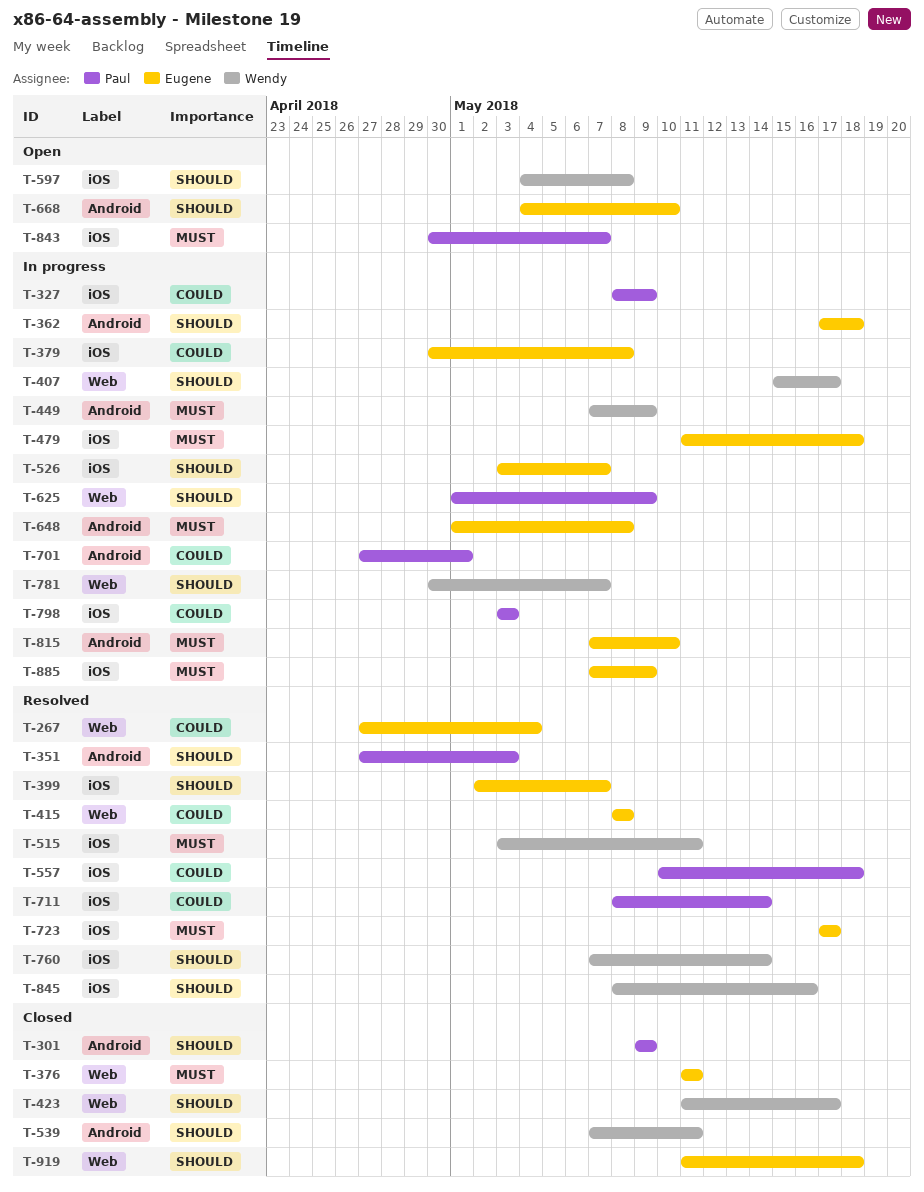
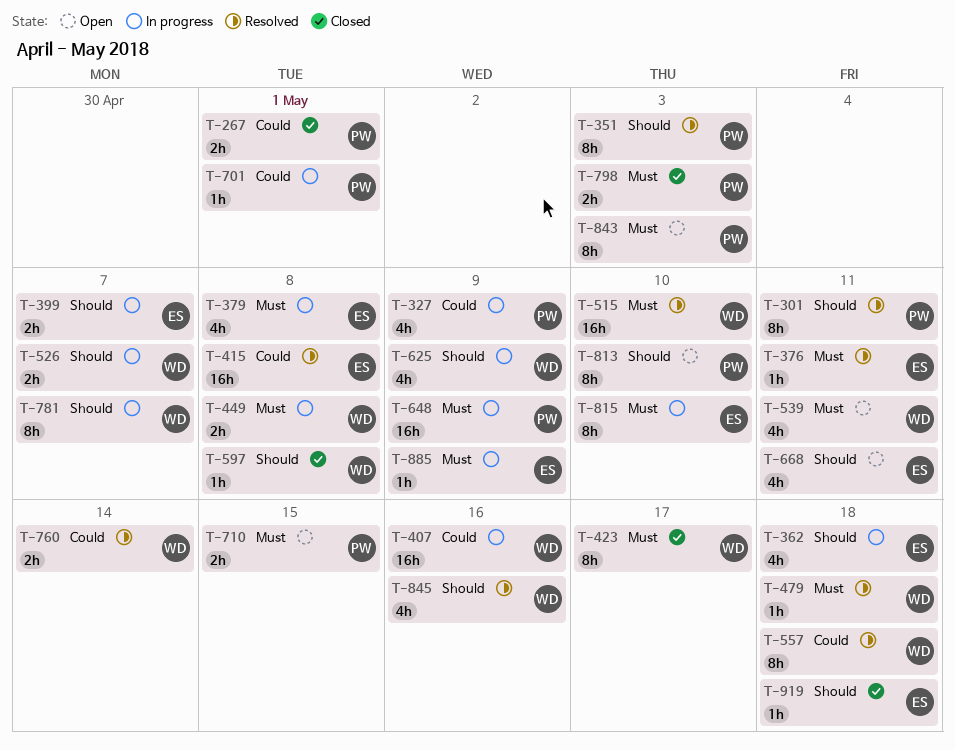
T-267, status: Resolved -> Closed
T-267, owner: Eugene -> Paul
T-267, due: May 4 -> May 1
T-301, status: Closed -> Resolved
T-301, due: May 9 -> May 11
T-376, status: Closed -> Resolved
T-379, priority: Could -> Must
T-399, status: Resolved -> In progress
T-407, priority: Should -> Could
T-407, due: May 17 -> May 16
T-423, priority: Should -> Must
T-449, due: May 9 -> May 8
T-479, status: In progress -> Resolved
T-479, owner: Eugene -> Wendy
T-515, due: May 11 -> May 10
T-526, owner: Eugene -> Wendy
T-539, status: Closed -> Open
T-539, priority: Should -> Must
T-557, owner: Paul -> Wendy
T-597, status: Open -> Closed
T-625, owner: Paul -> Wendy
T-648, owner: Eugene -> Paul
T-648, due: May 8 -> May 9
T-668, due: May 10 -> May 11
T-710: none -> present
T-711: present -> none
T-723: present -> none
T-760, priority: Should -> Could
T-798, status: In progress -> Closed
T-798, priority: Could -> Must
T-813: none -> present
T-843, due: May 7 -> May 3

